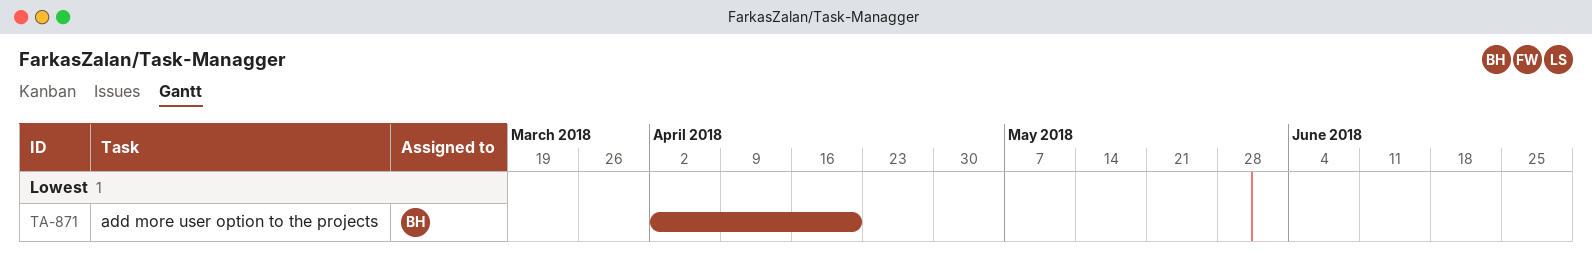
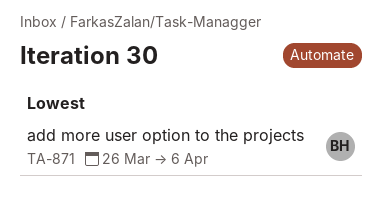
TA-871, start: Apr 2 -> Mar 26
TA-871, due: Apr 20 -> Apr 6

